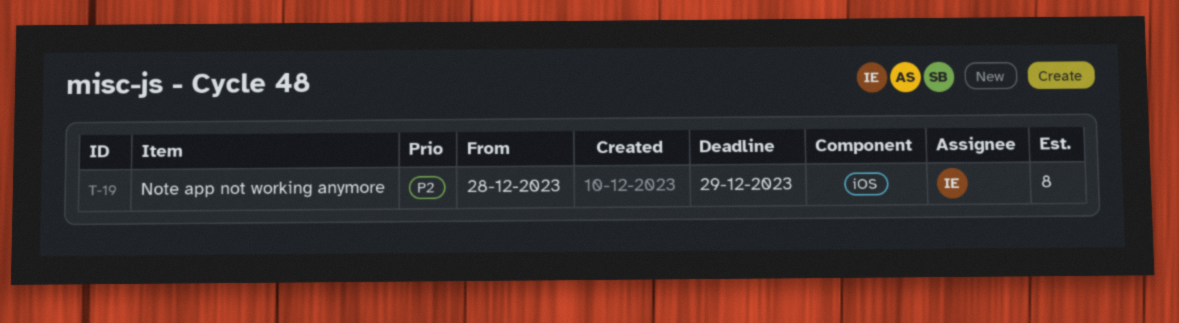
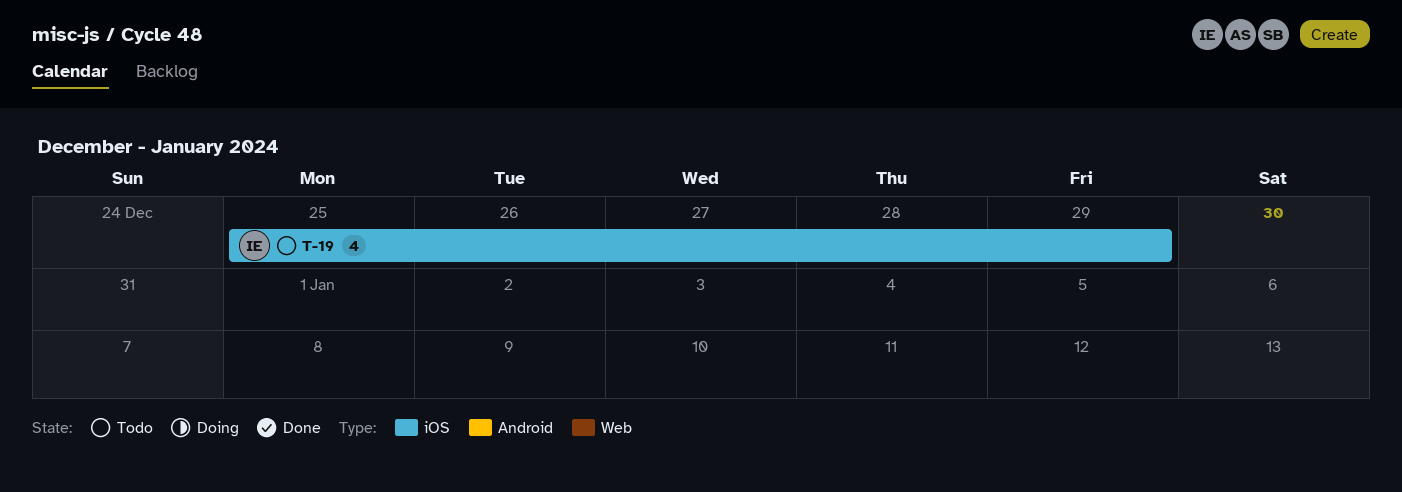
T-19, estimate: 8 -> 4
T-19, start: Dec 28 -> Dec 25

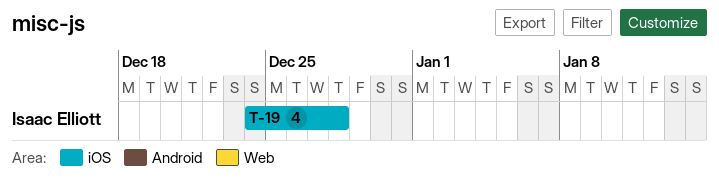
T-19, start: Dec 25 -> Dec 24
T-19, due: Dec 29 -> Dec 28

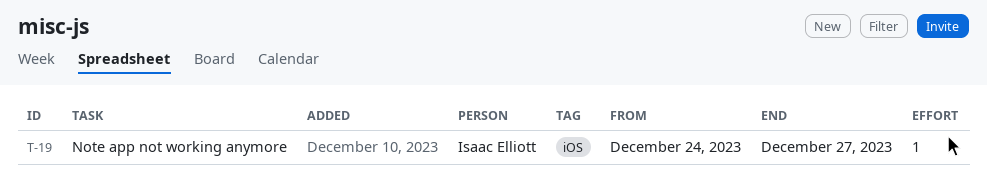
T-19, estimate: 4 -> 1
T-19, due: Dec 28 -> Dec 27

